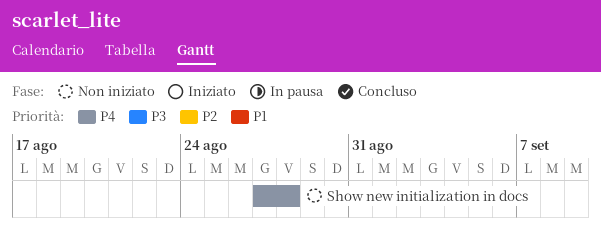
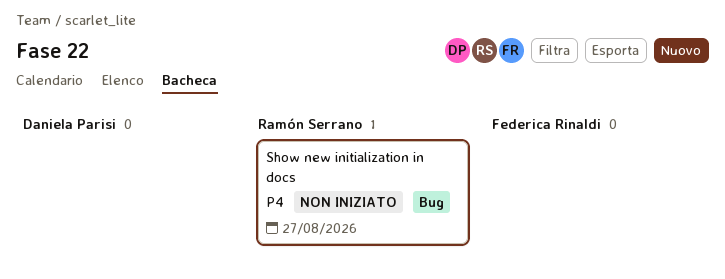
Show new initialization in docs, due: Aug 28 -> Aug 27

